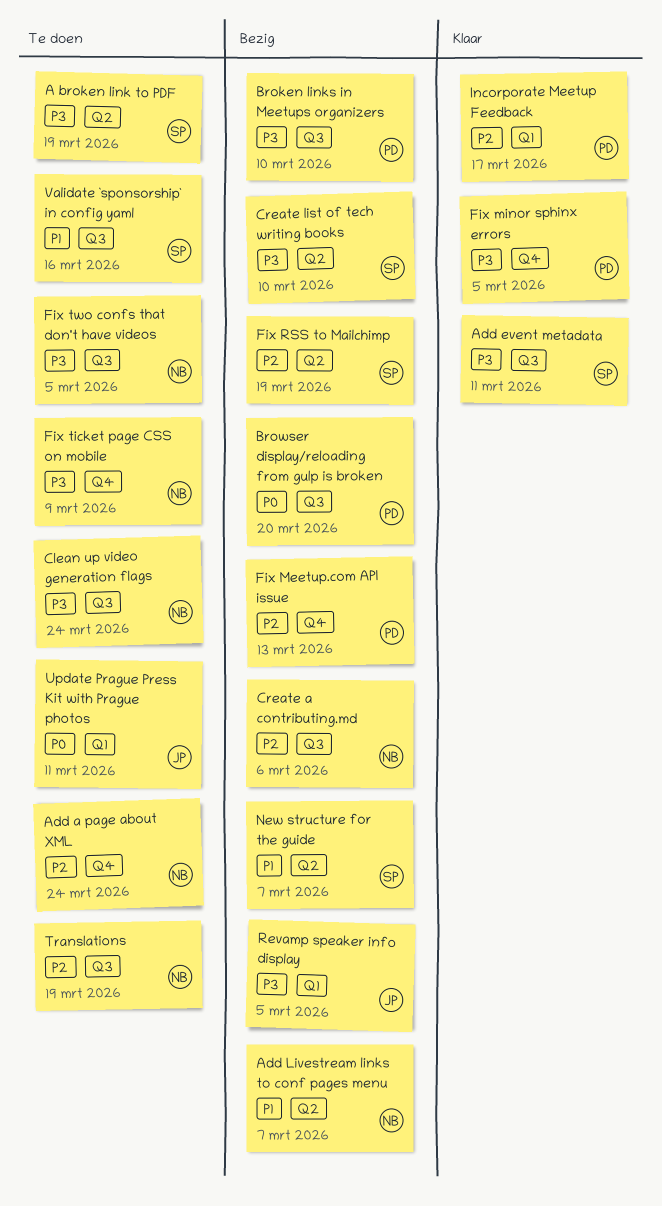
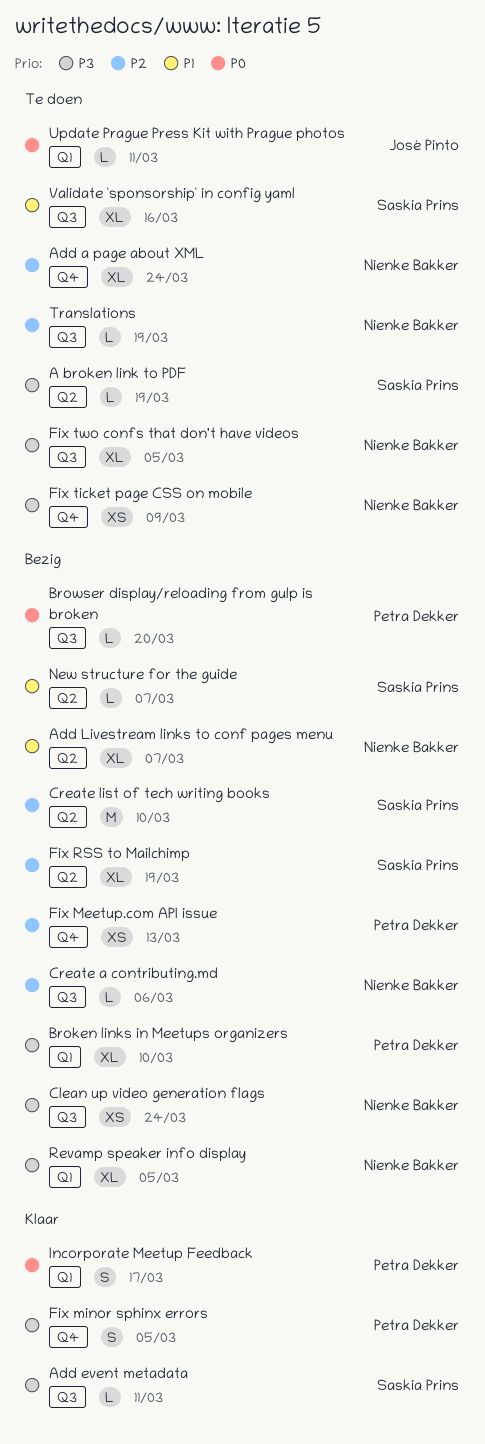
Broken links in Meetups organizers, label: Q3 -> Q1
Clean up video generation flags, status: Te doen -> Bezig
Create list of tech writing books, priority: P3 -> P2
Incorporate Meetup Feedback, priority: P2 -> P0
Revamp speaker info display, owner: José Pinto -> Nienke Bakker

